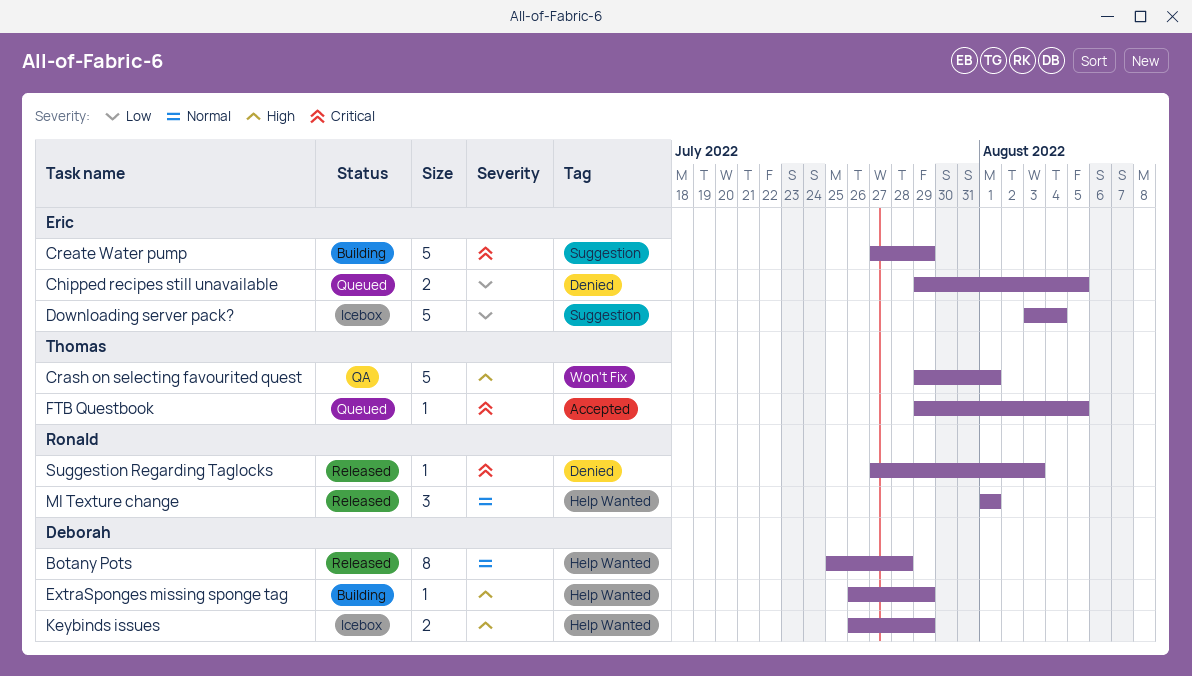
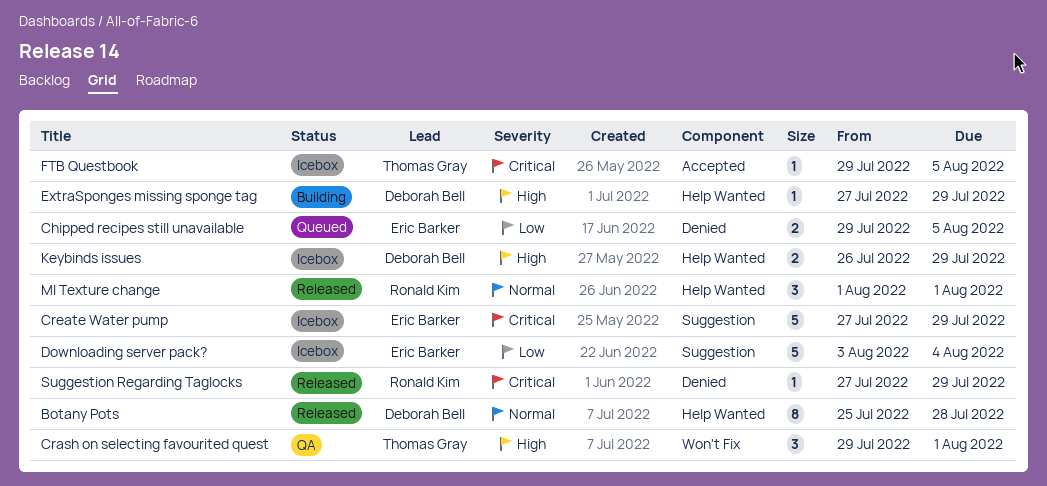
Crash on selecting favourited quest, estimate: 5 -> 3
Create Water pump, status: Building -> Icebox
ExtraSponges missing sponge tag, start: Jul 26 -> Jul 27
FTB Questbook, status: Queued -> Icebox
Suggestion Regarding Taglocks, due: Aug 3 -> Jul 29

